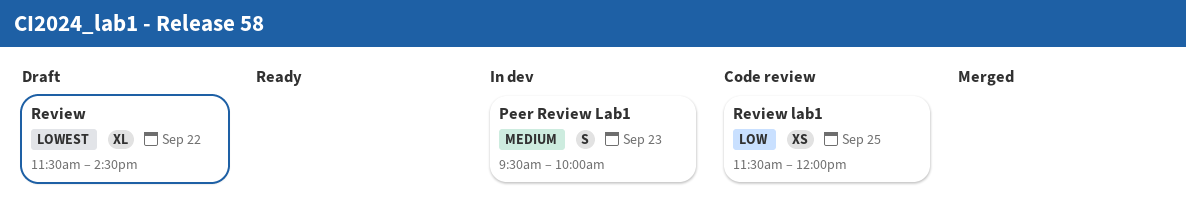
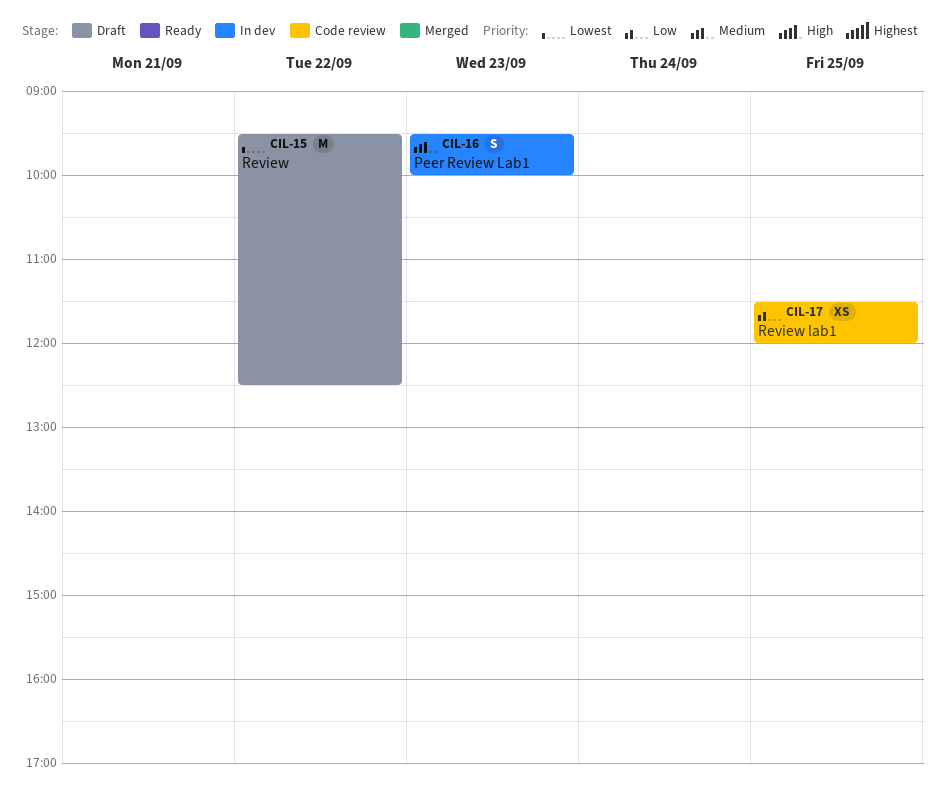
Review, estimate: XL -> M
Review, begins: 11:30 -> 09:30
Review, ends: 14:30 -> 12:30

